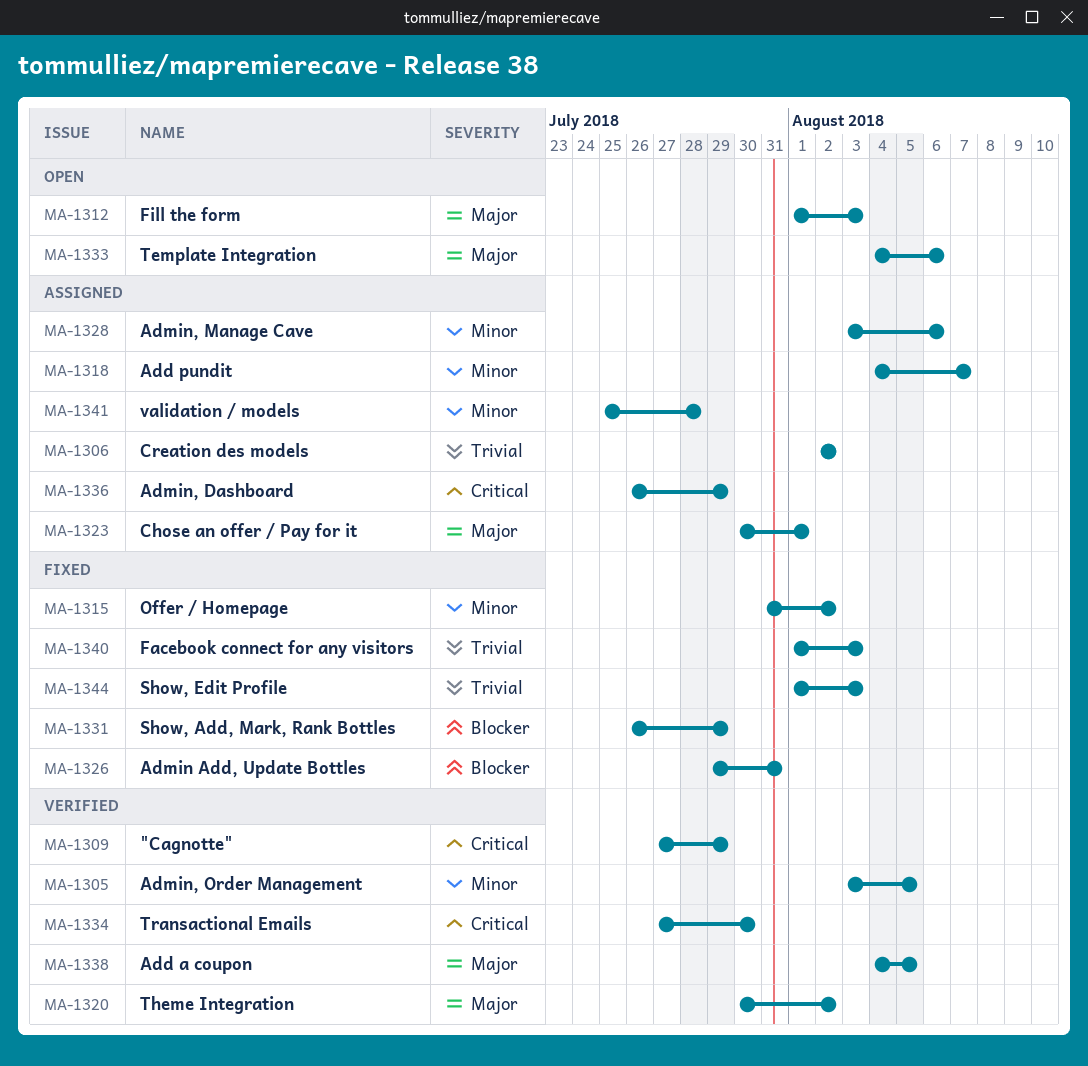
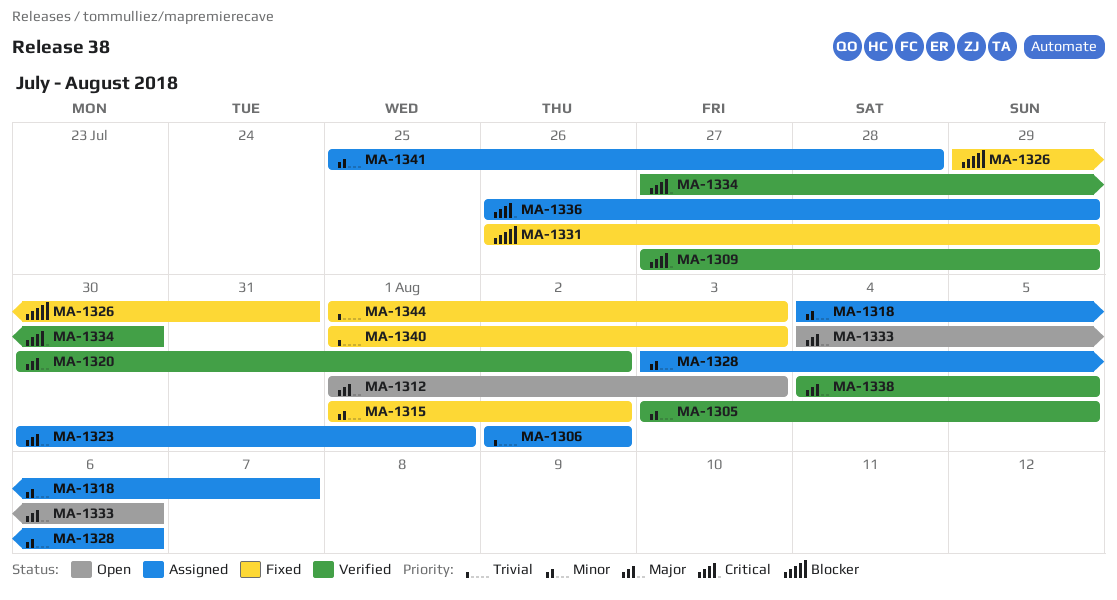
MA-1315, start: Jul 31 -> Aug 1

